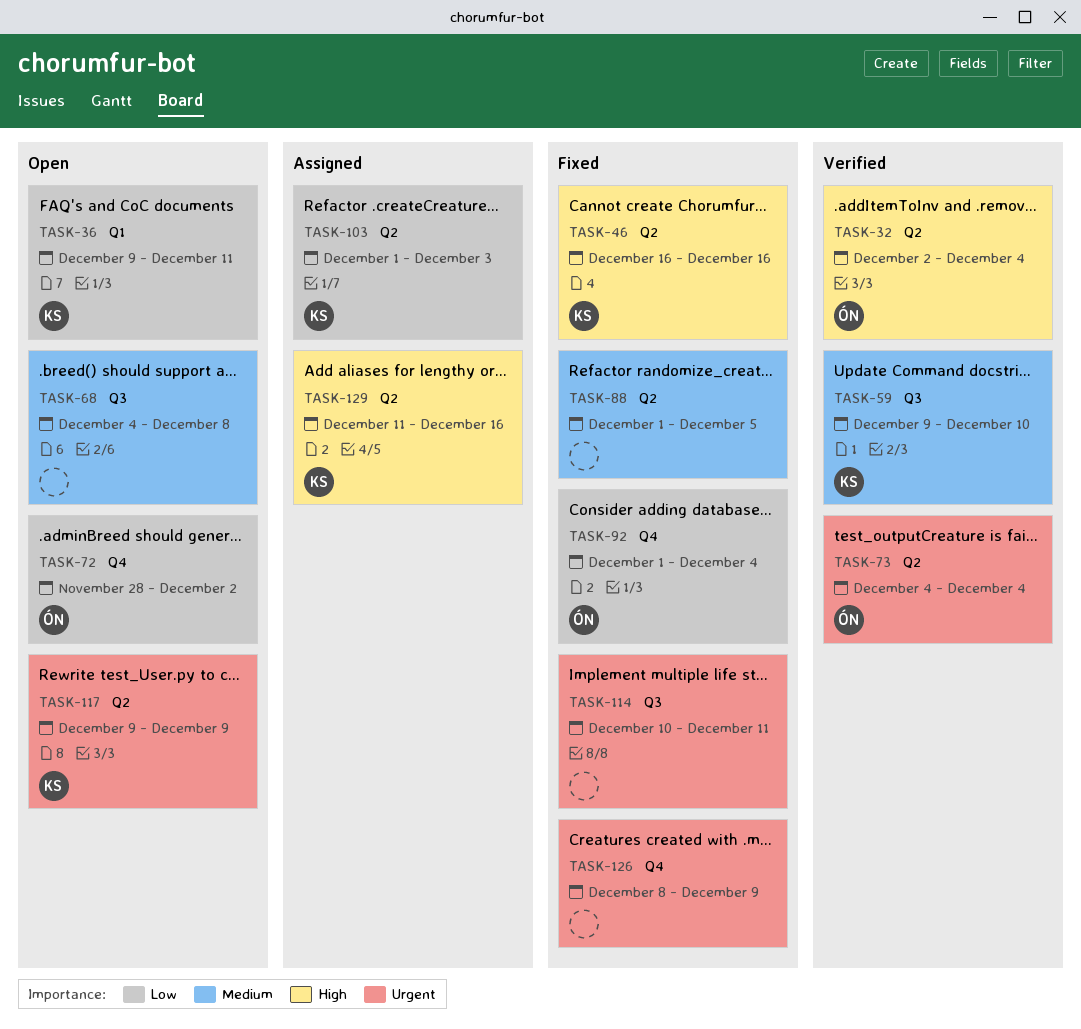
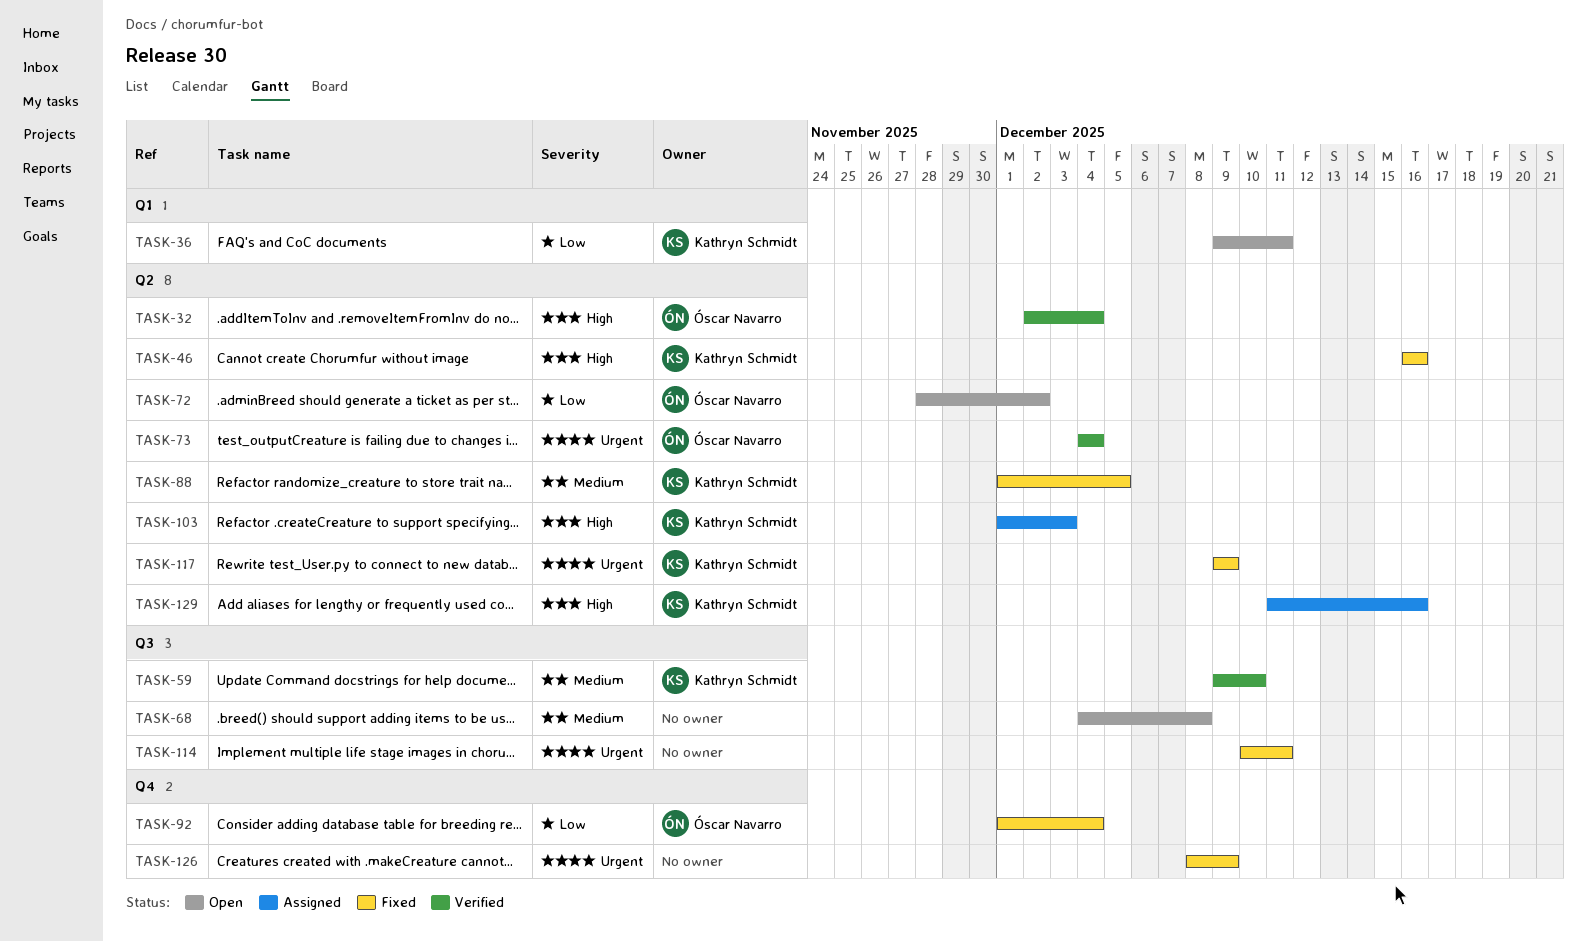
TASK-72, label: Q4 -> Q2
TASK-88, owner: none -> Kathryn Schmidt
TASK-103, priority: Low -> High
TASK-117, status: Open -> Fixed

